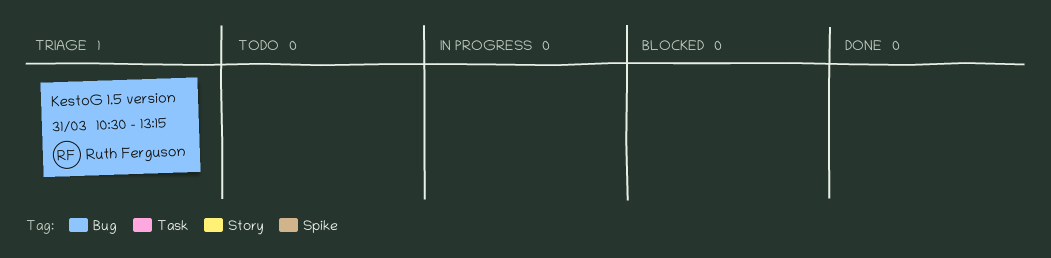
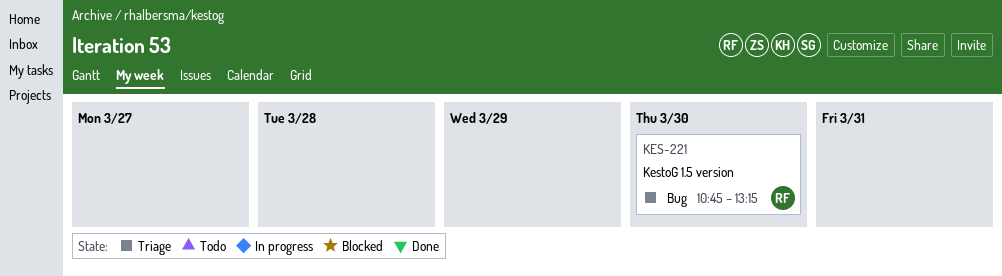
KestoG 1.5 version, day: Mar 31 -> Mar 30
KestoG 1.5 version, begins: 10:30 -> 10:45

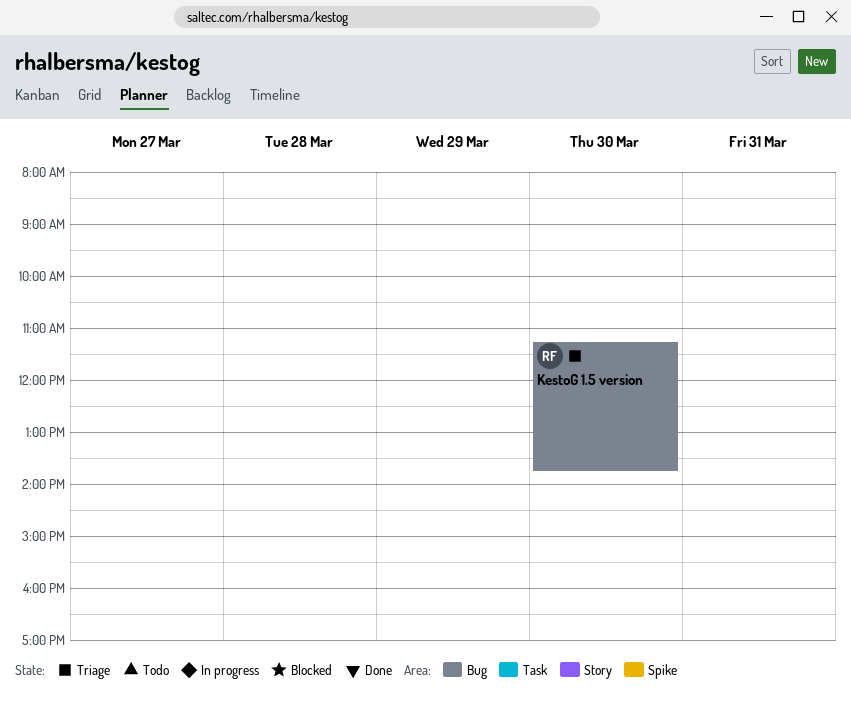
KestoG 1.5 version, begins: 10:45 -> 11:15
KestoG 1.5 version, ends: 13:15 -> 13:45

